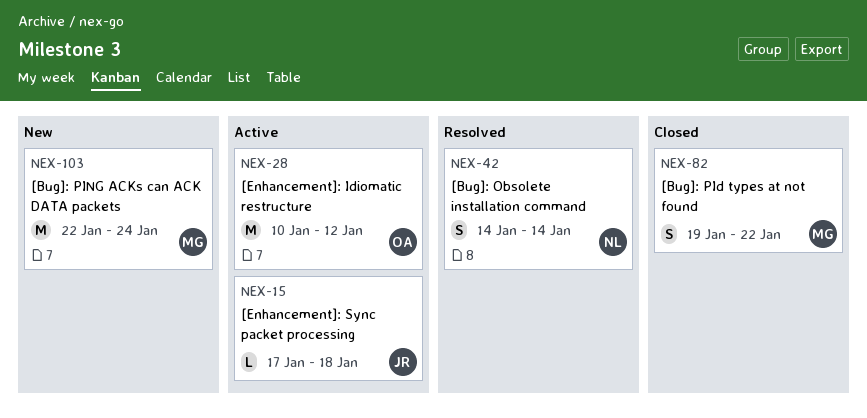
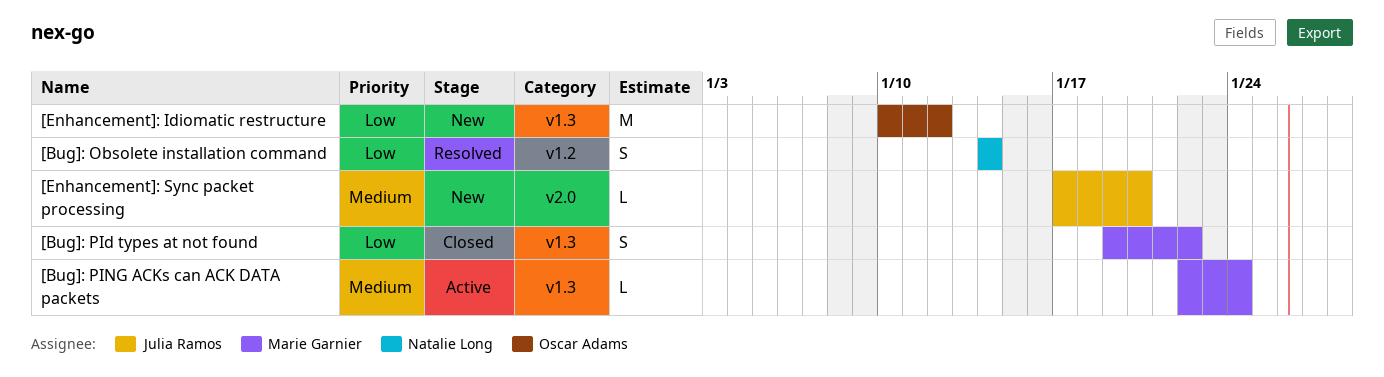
[Bug]: PING ACKs can ACK DATA packets, status: New -> Active
[Bug]: PING ACKs can ACK DATA packets, estimate: M -> L
[Enhancement]: Idiomatic restructure, status: Active -> New
[Enhancement]: Sync packet processing, status: Active -> New
[Enhancement]: Sync packet processing, due: Jan 18 -> Jan 20

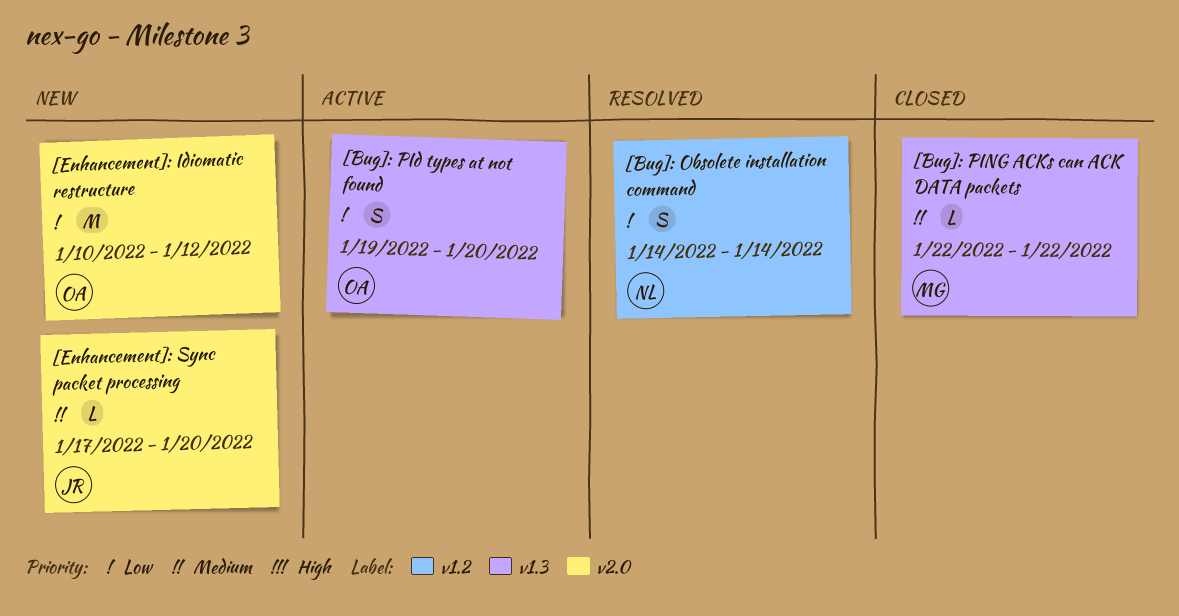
[Bug]: PId types at not found, status: Closed -> Active
[Bug]: PId types at not found, owner: Marie Garnier -> Oscar Adams
[Bug]: PId types at not found, due: Jan 22 -> Jan 20
[Bug]: PING ACKs can ACK DATA packets, status: Active -> Closed
[Bug]: PING ACKs can ACK DATA packets, due: Jan 24 -> Jan 22
[Enhancement]: Idiomatic restructure, label: v1.3 -> v2.0

